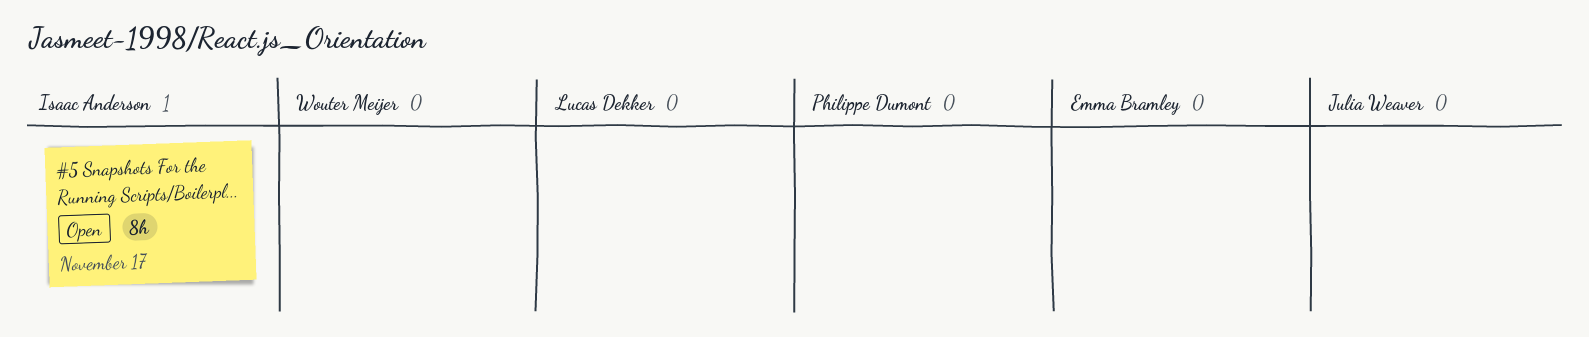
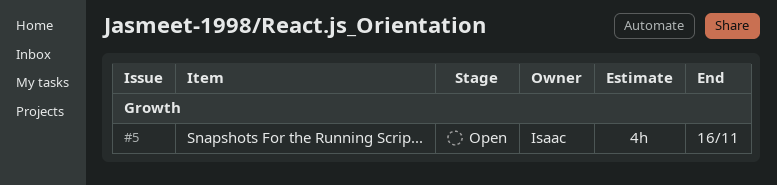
#5, estimate: 8h -> 4h
#5, due: Nov 17 -> Nov 16

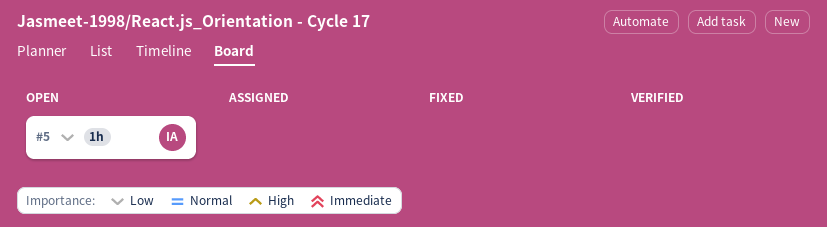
#5, estimate: 4h -> 1h

